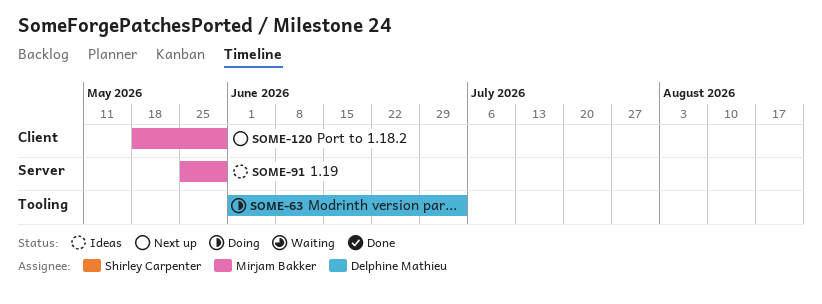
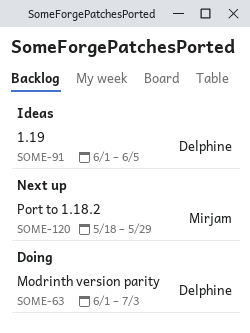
SOME-91, owner: Mirjam Bakker -> Delphine Mathieu
SOME-91, start: May 25 -> Jun 1
SOME-91, due: May 29 -> Jun 5

